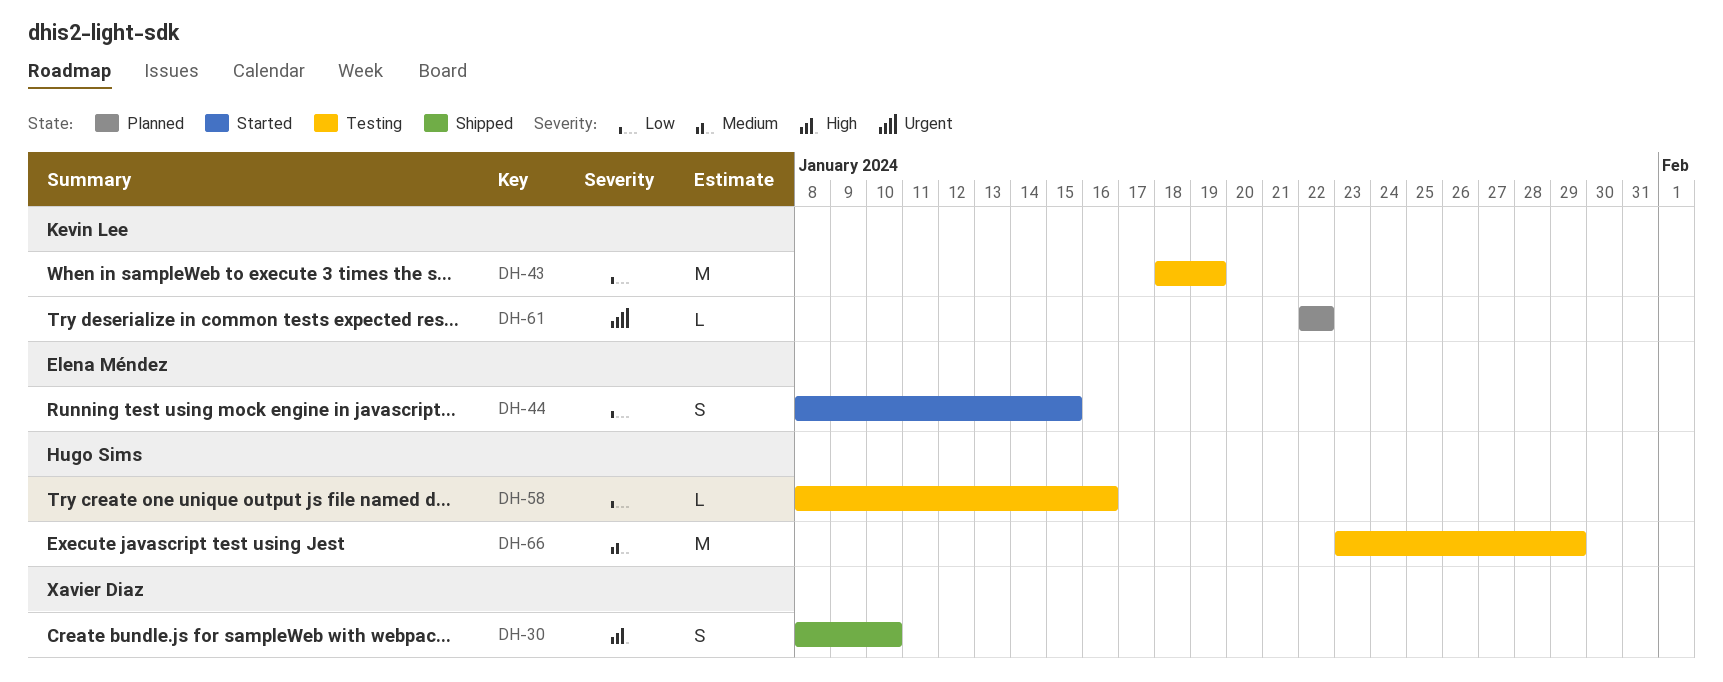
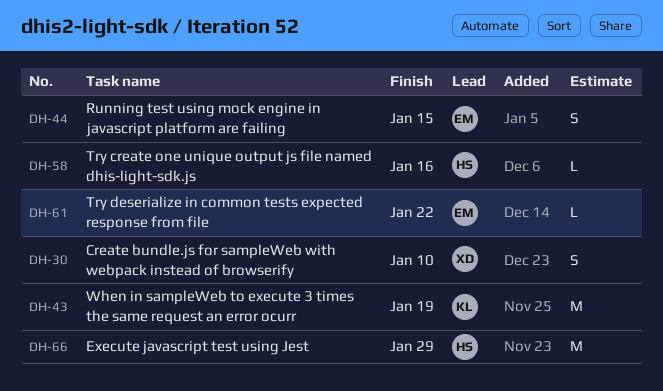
DH-61, owner: Kevin Lee -> Elena Méndez

